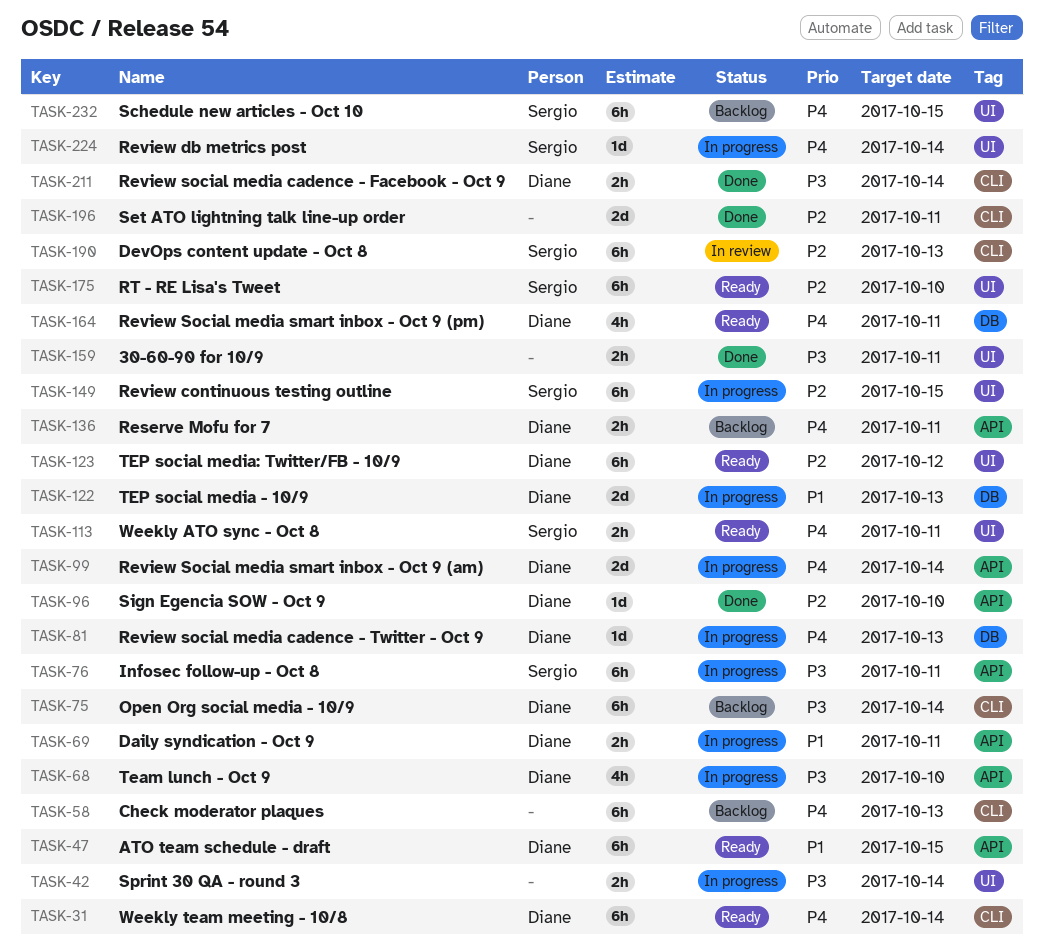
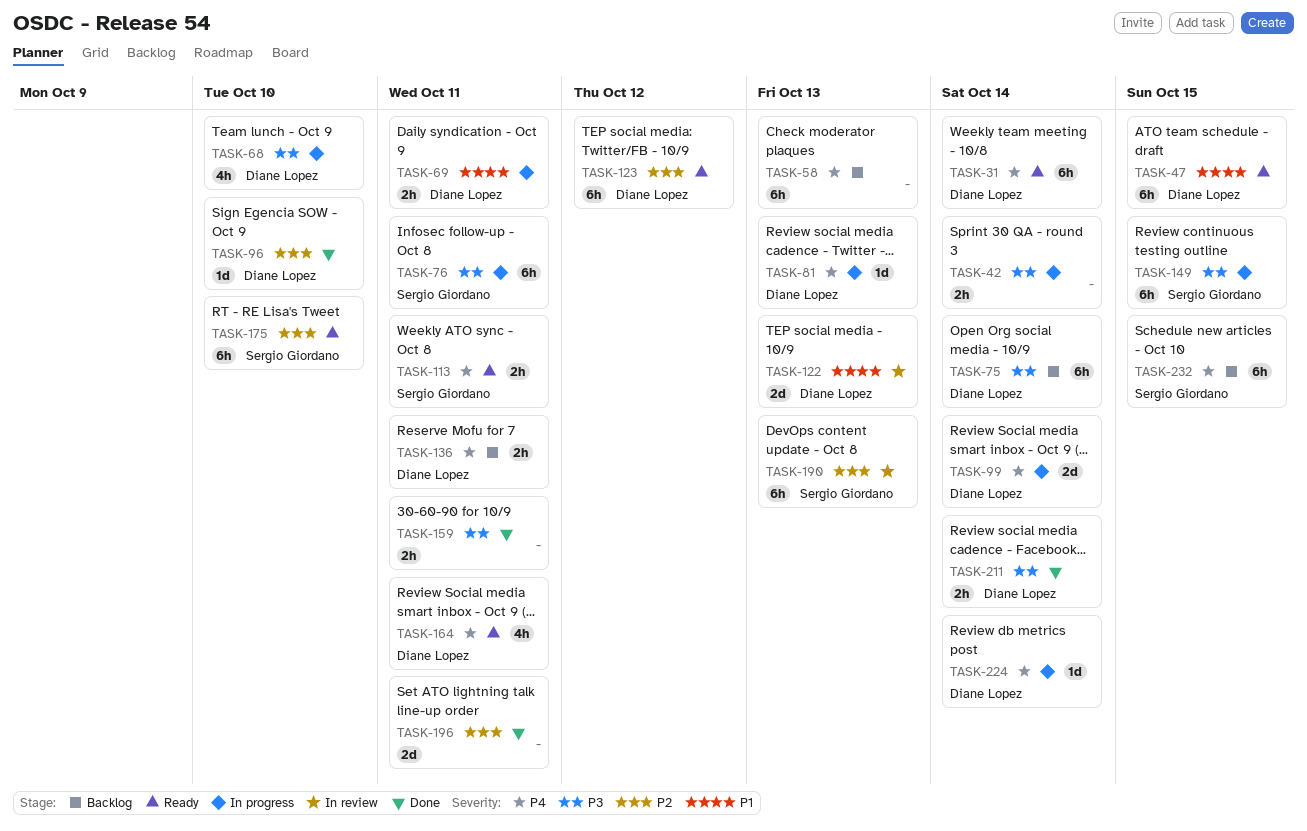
TASK-122, status: In progress -> In review
TASK-149, priority: P2 -> P3
TASK-224, owner: Sergio Giordano -> Diane Lopez

